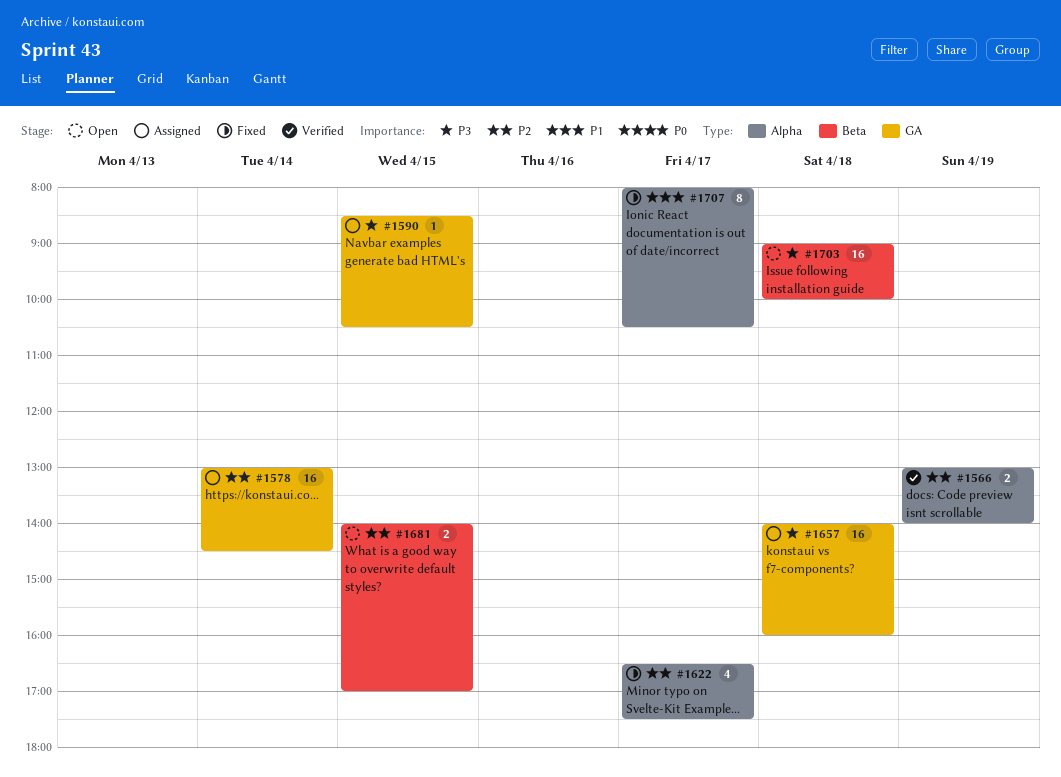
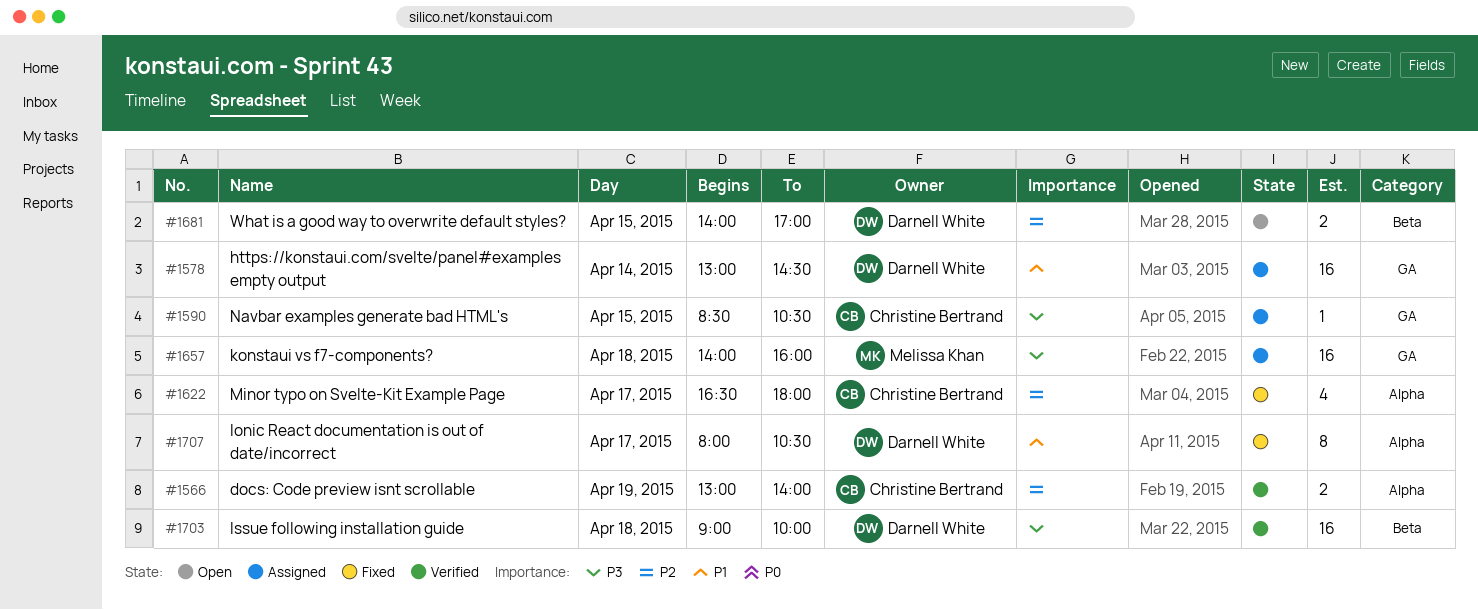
#1578, priority: P2 -> P1
#1622, ends: 17:30 -> 18:00
#1703, status: Open -> Verified

